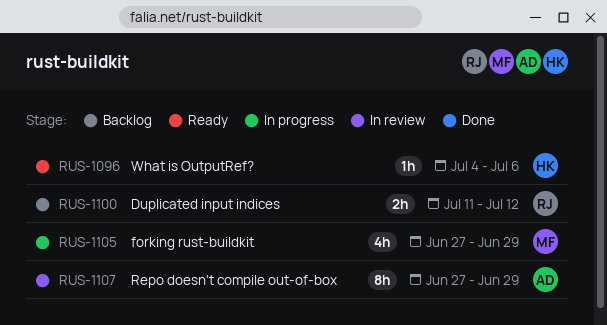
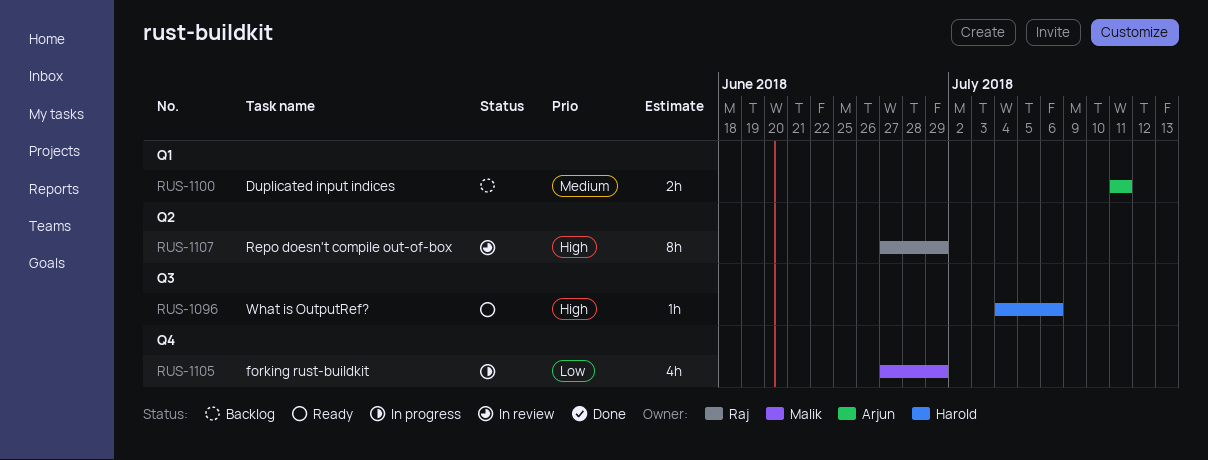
RUS-1100, owner: Raj -> Arjun
RUS-1100, due: Jul 12 -> Jul 11
RUS-1107, owner: Arjun -> Raj

